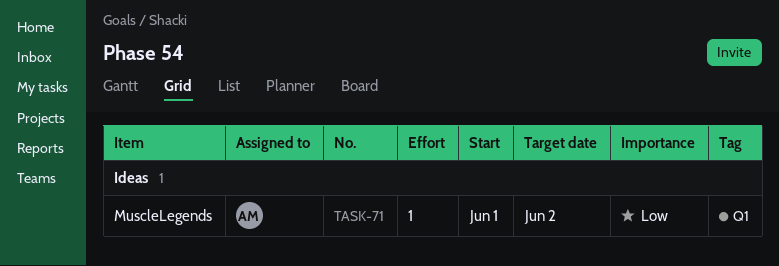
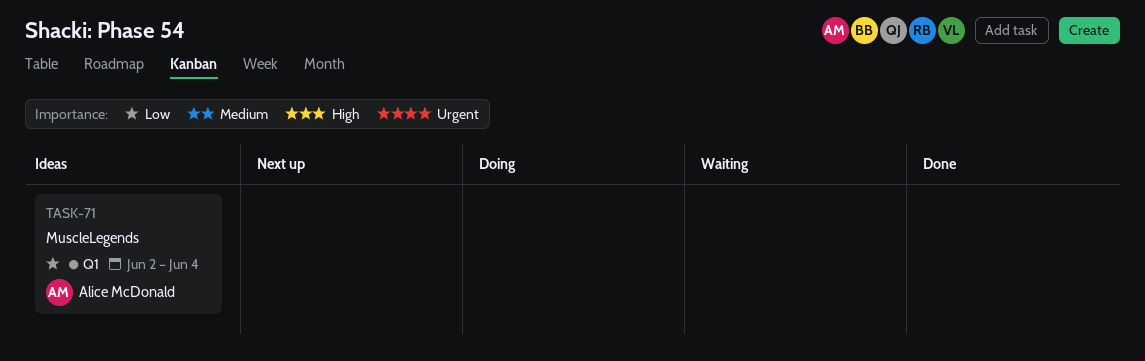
TASK-71, start: Jun 1 -> Jun 2
TASK-71, due: Jun 2 -> Jun 4

